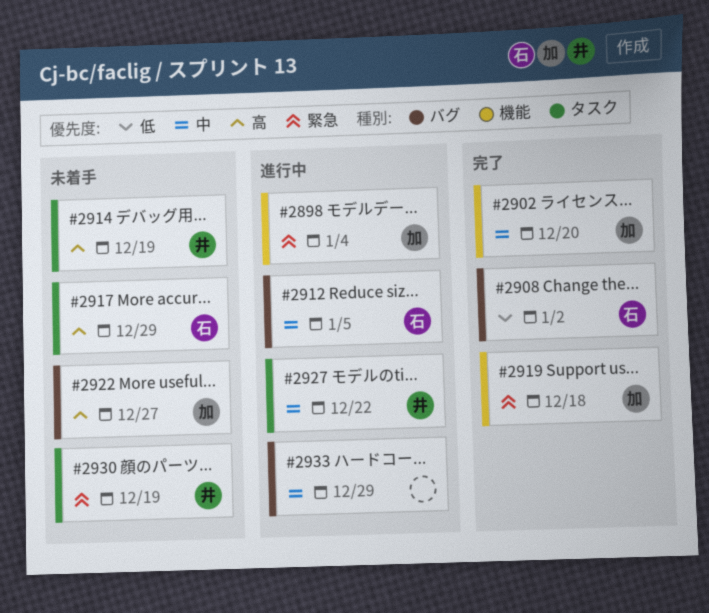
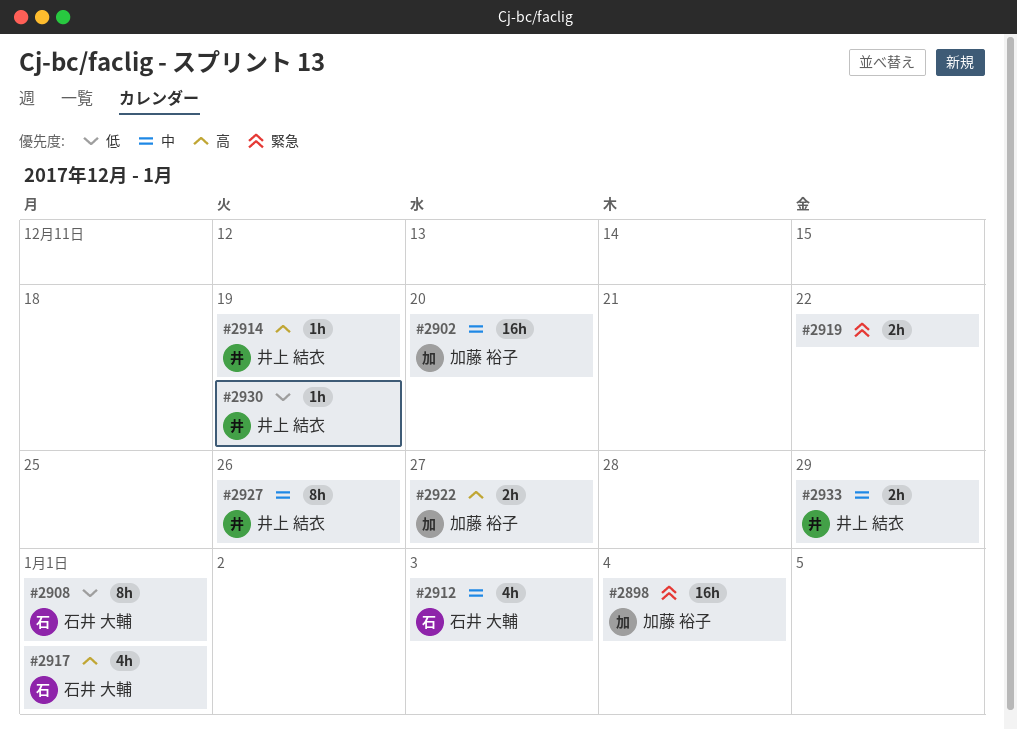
#2908, due: Jan 2 -> Jan 1
#2912, due: Jan 5 -> Jan 3
#2917, due: Dec 29 -> Jan 1
#2919, owner: 加藤 裕子 -> none
#2919, due: Dec 18 -> Dec 22
#2927, due: Dec 22 -> Dec 26
#2930, priority: 緊急 -> 低
#2933, owner: none -> 井上 結衣

